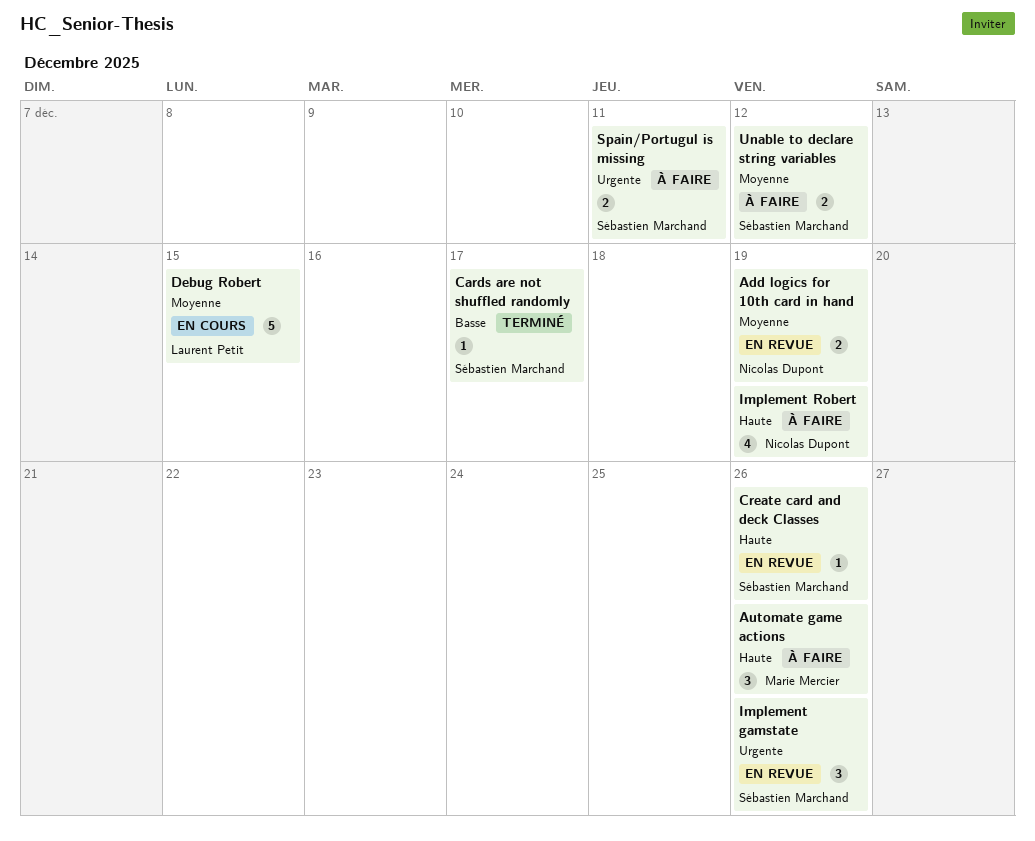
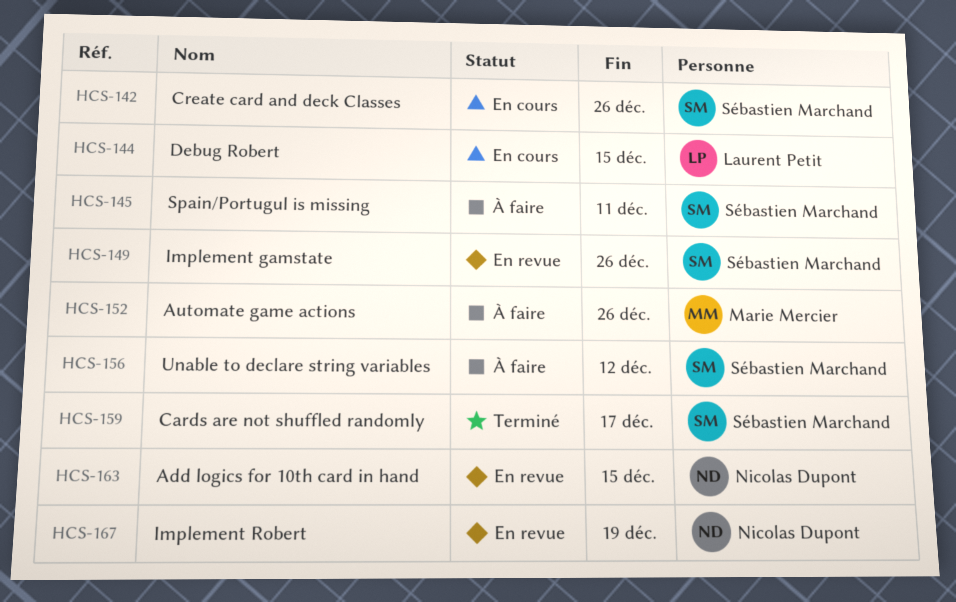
Add logics for 10th card in hand, due: Dec 19 -> Dec 15
Create card and deck Classes, status: En revue -> En cours
Implement Robert, status: À faire -> En revue

